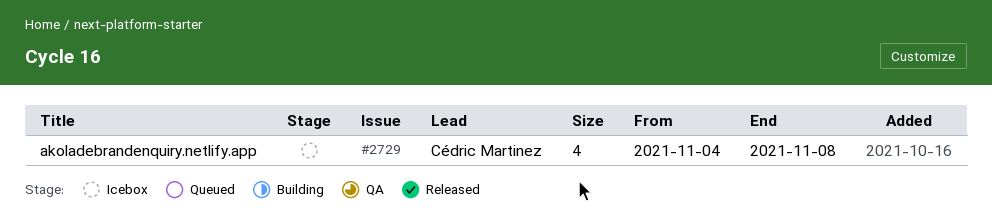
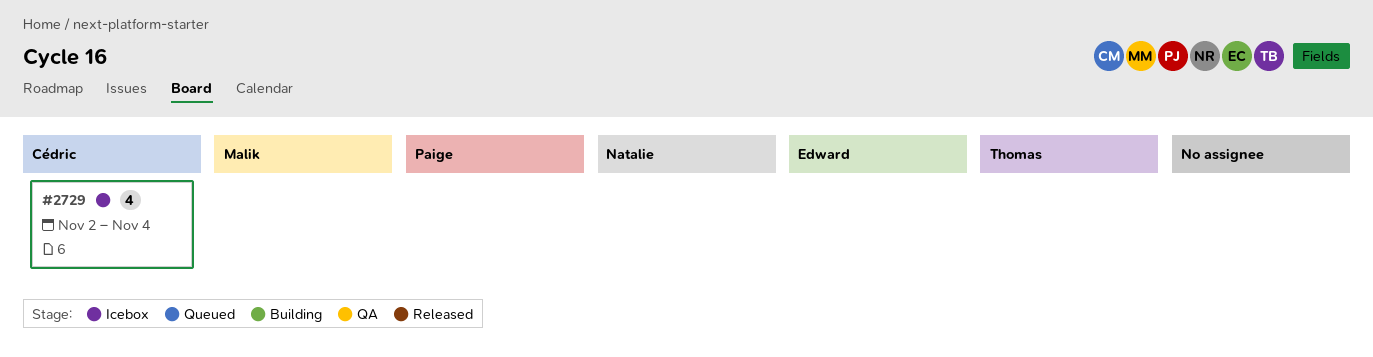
#2729, start: Nov 4 -> Nov 2
#2729, due: Nov 8 -> Nov 4

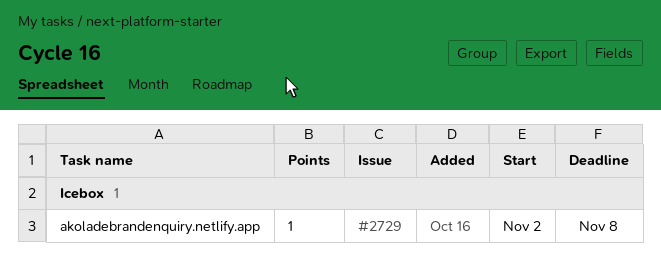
#2729, estimate: 4 -> 1
#2729, due: Nov 4 -> Nov 8

